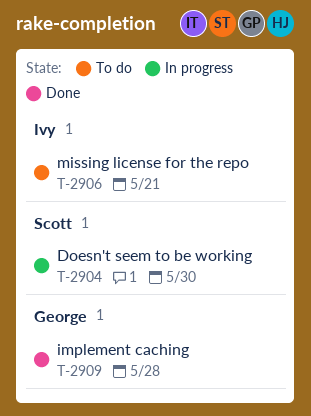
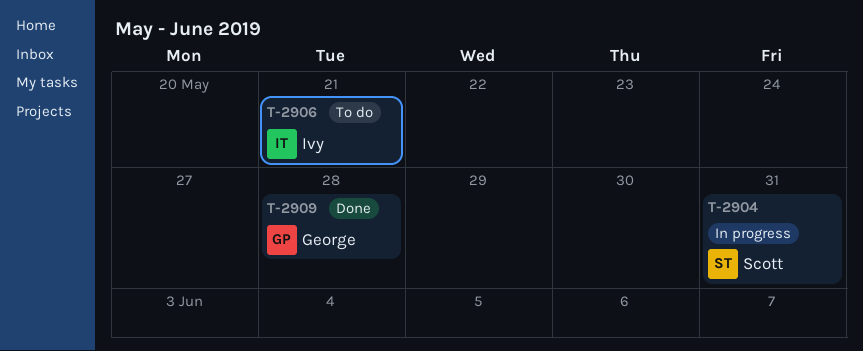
T-2904, due: May 30 -> May 31

